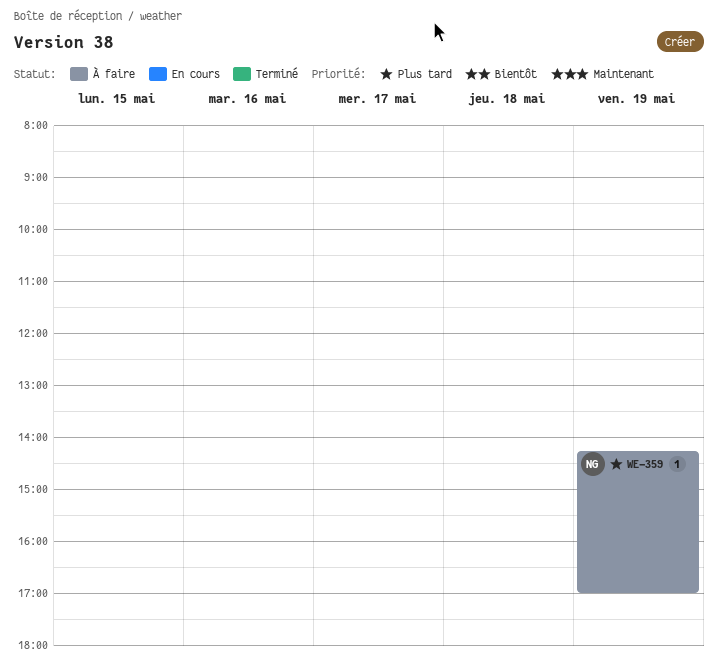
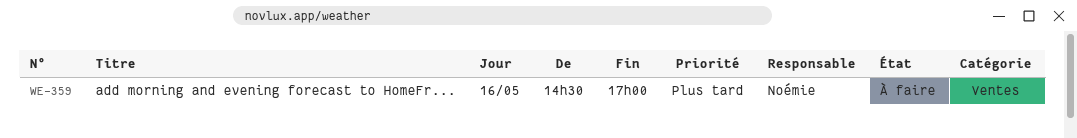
WE-359, day: May 19 -> May 16
WE-359, begins: 14:15 -> 14:30

